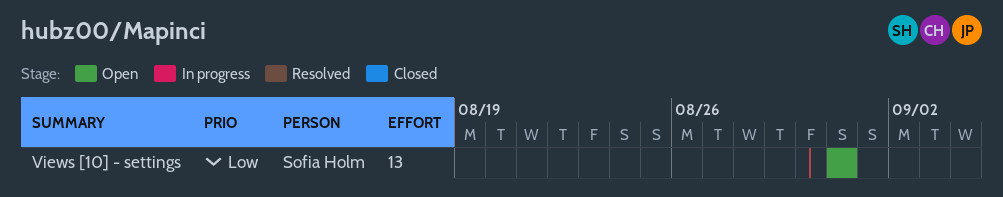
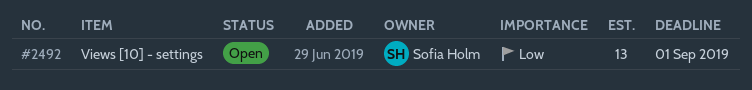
Views [10] - settings, due: Aug 31 -> Sep 1

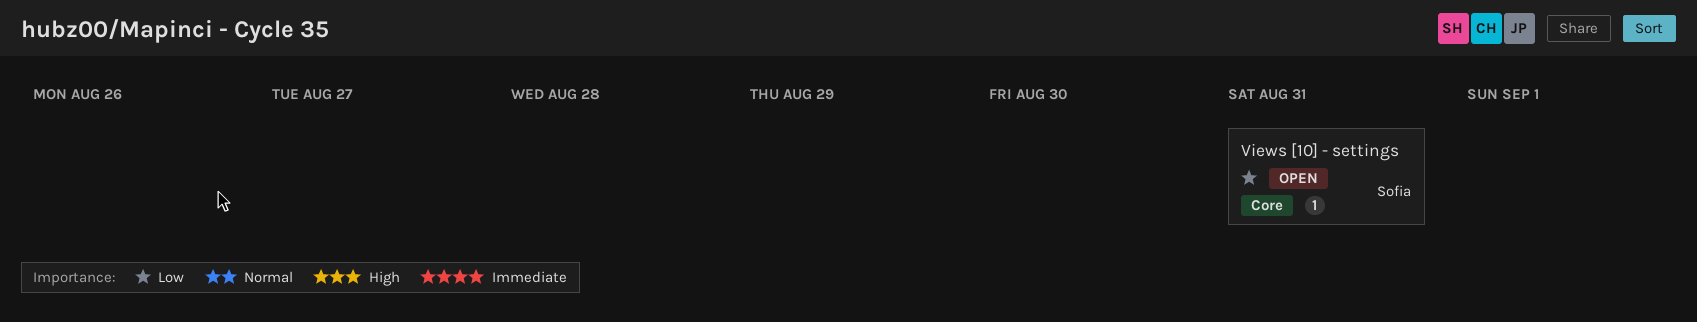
Views [10] - settings, estimate: 13 -> 1
Views [10] - settings, due: Sep 1 -> Aug 31

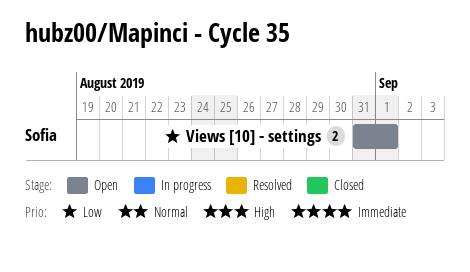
Views [10] - settings, estimate: 1 -> 2
Views [10] - settings, due: Aug 31 -> Sep 1

